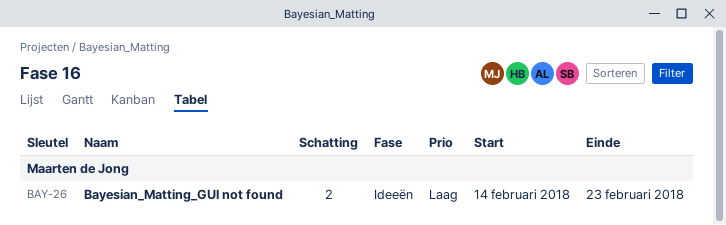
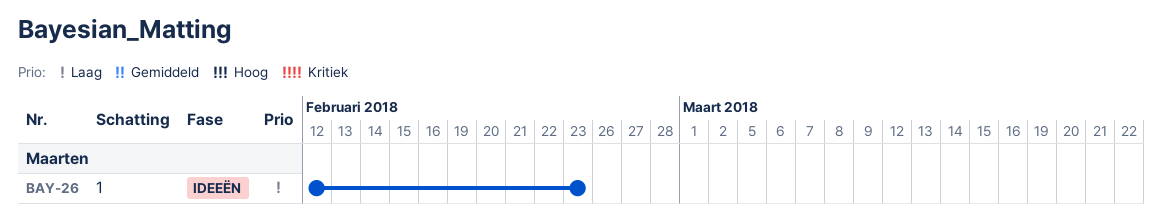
BAY-26, estimate: 2 -> 1
BAY-26, start: Feb 14 -> Feb 12

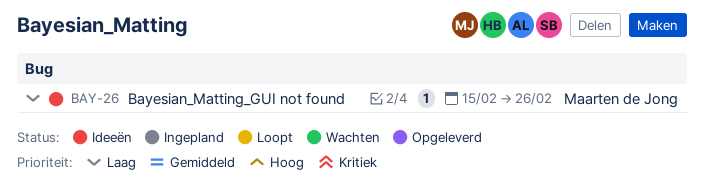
BAY-26, start: Feb 12 -> Feb 15
BAY-26, due: Feb 23 -> Feb 26

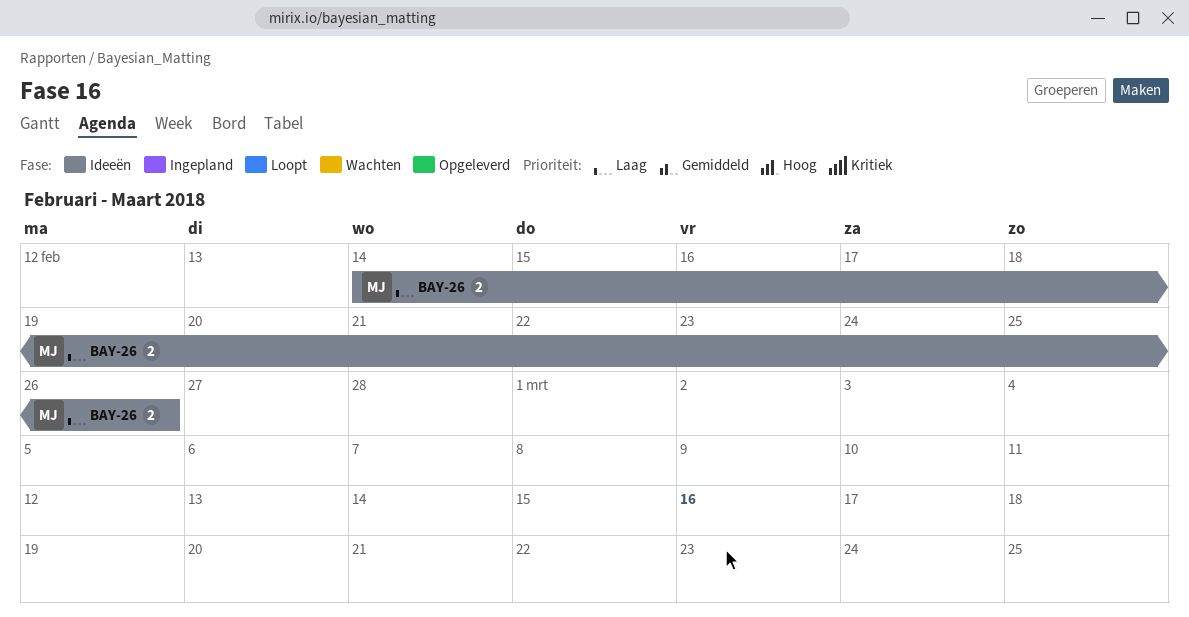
BAY-26, estimate: 1 -> 2
BAY-26, start: Feb 15 -> Feb 14

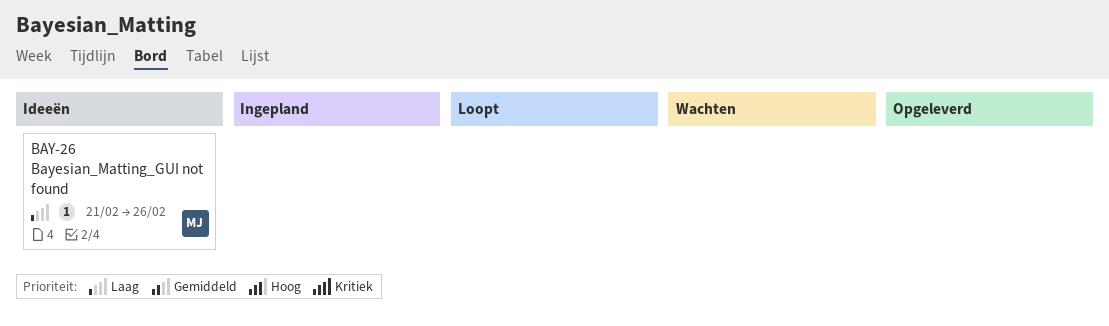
BAY-26, estimate: 2 -> 1
BAY-26, start: Feb 14 -> Feb 21

